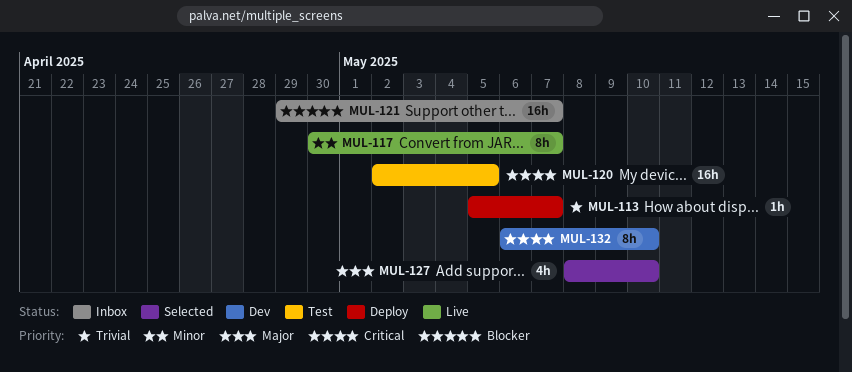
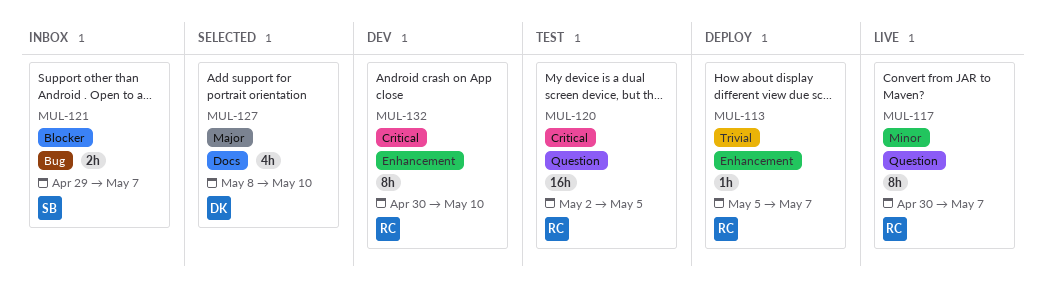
MUL-121, estimate: 16h -> 2h
MUL-132, start: May 6 -> Apr 30

